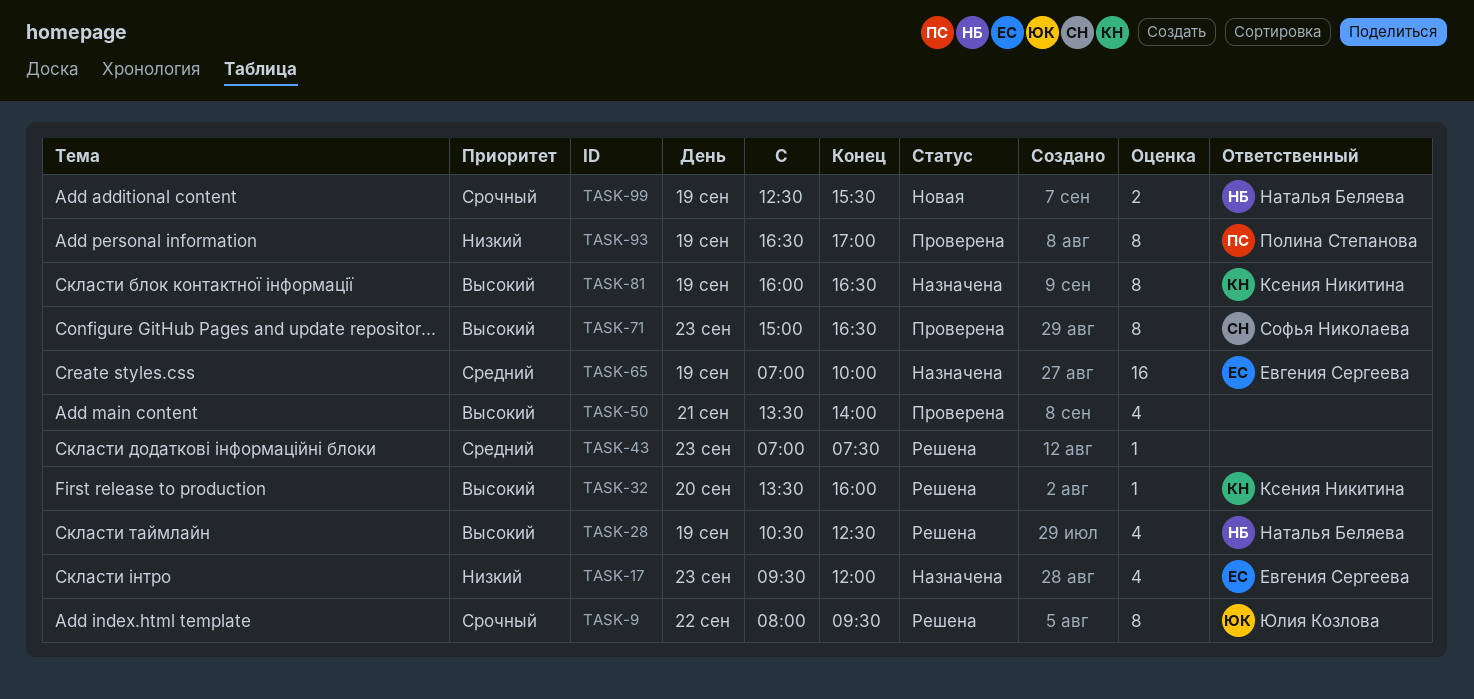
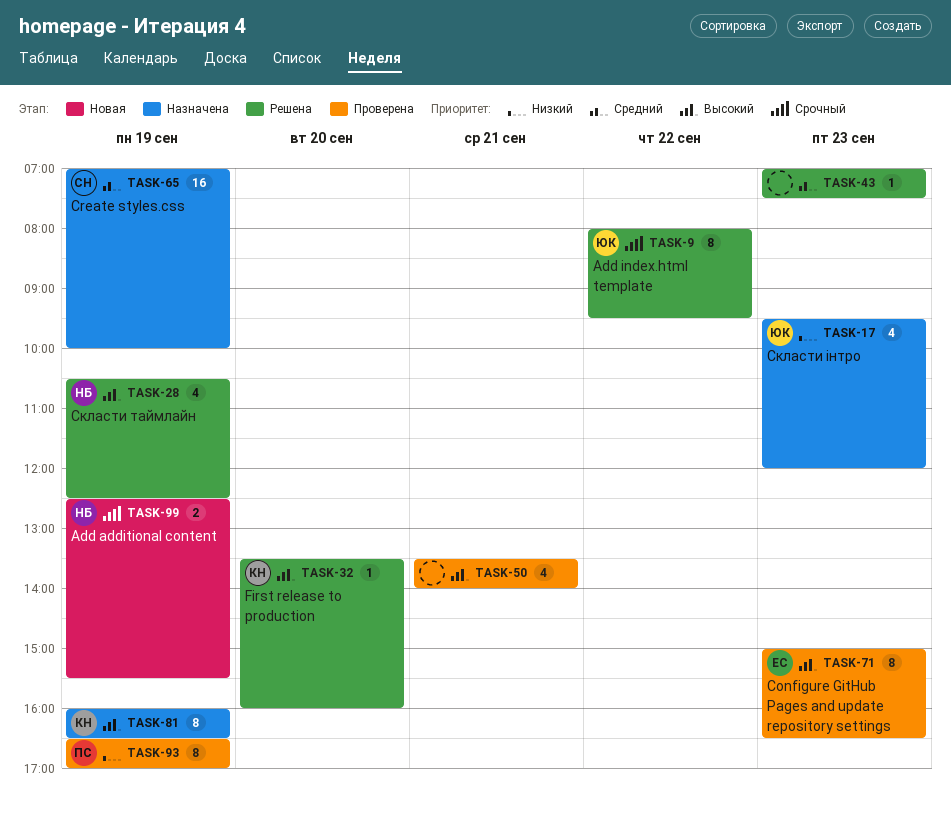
TASK-17, owner: Евгения Сергеева -> Юлия Козлова
TASK-65, owner: Евгения Сергеева -> Софья Николаева
TASK-71, owner: Софья Николаева -> Евгения Сергеева

